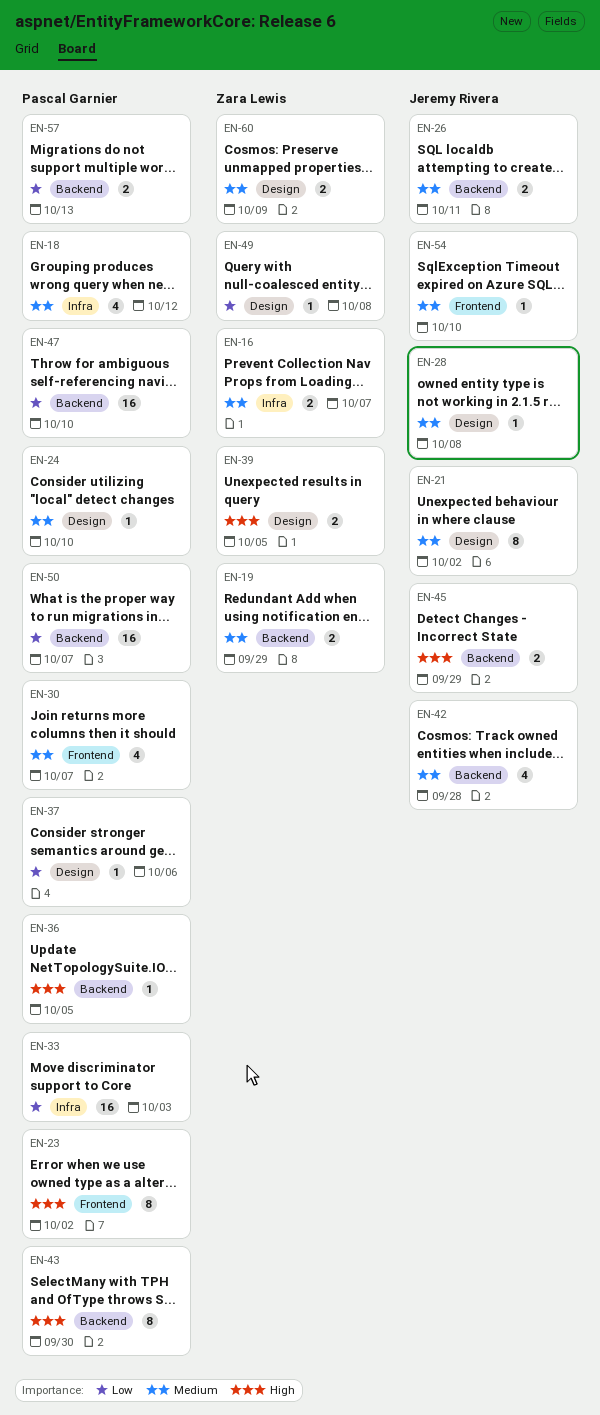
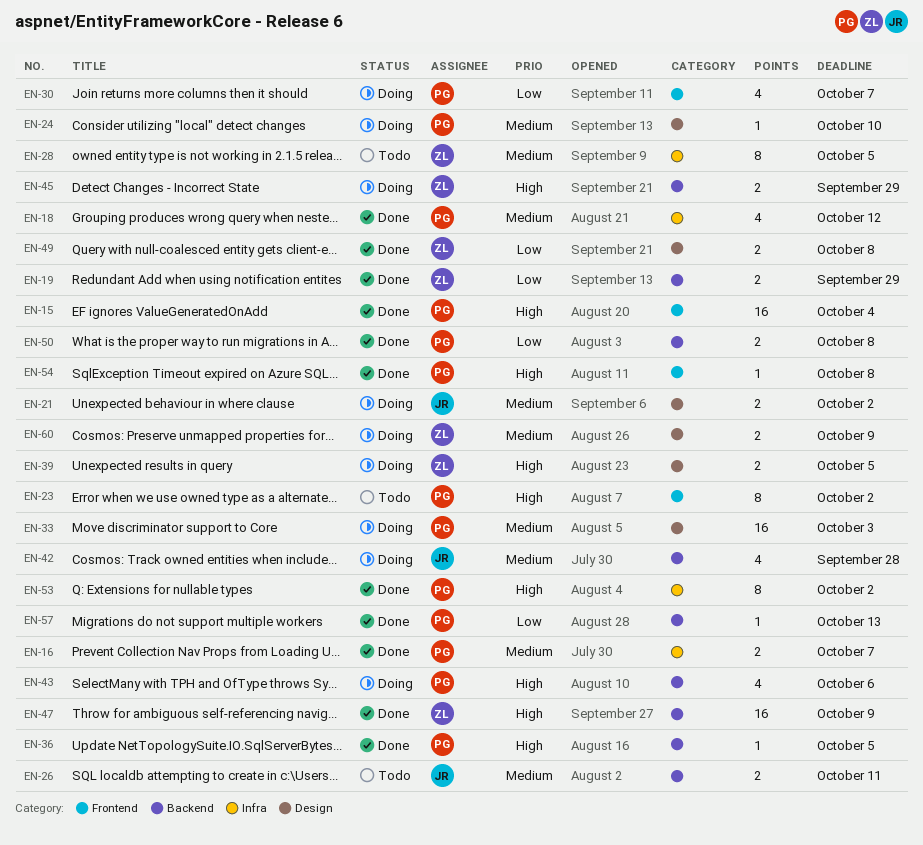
EN-15: none -> present
EN-16, owner: Zara Lewis -> Pascal Garnier
EN-19, priority: Medium -> Low
EN-21, estimate: 8 -> 2
EN-28, owner: Jeremy Rivera -> Zara Lewis
EN-28, label: Design -> Infra
EN-28, estimate: 1 -> 8
EN-28, due: Oct 8 -> Oct 5
EN-30, priority: Medium -> Low
EN-33, priority: Low -> Medium
EN-33, label: Infra -> Design
EN-37: present -> none
EN-43, estimate: 8 -> 4
EN-43, due: Sep 30 -> Oct 6
EN-45, owner: Jeremy Rivera -> Zara Lewis
EN-47, owner: Pascal Garnier -> Zara Lewis
EN-47, priority: Low -> High
EN-47, due: Oct 10 -> Oct 9
EN-49, estimate: 1 -> 2
EN-50, estimate: 16 -> 2
EN-50, due: Oct 7 -> Oct 8
EN-53: none -> present
EN-54, owner: Jeremy Rivera -> Pascal Garnier
EN-54, priority: Medium -> High
EN-54, due: Oct 10 -> Oct 8
EN-57, estimate: 2 -> 1

